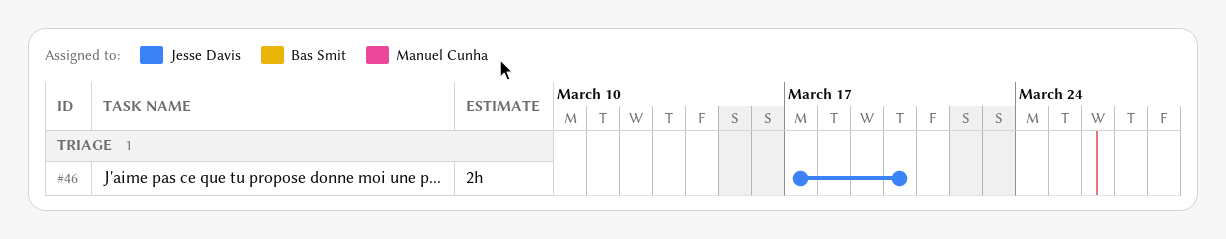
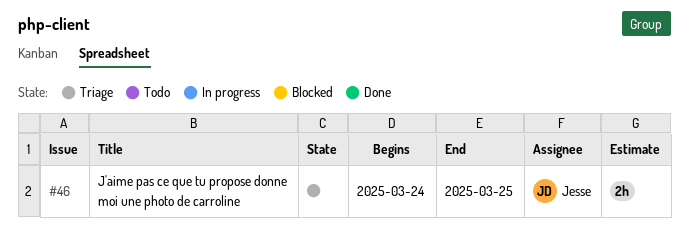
#46, start: Mar 17 -> Mar 24
#46, due: Mar 20 -> Mar 25

